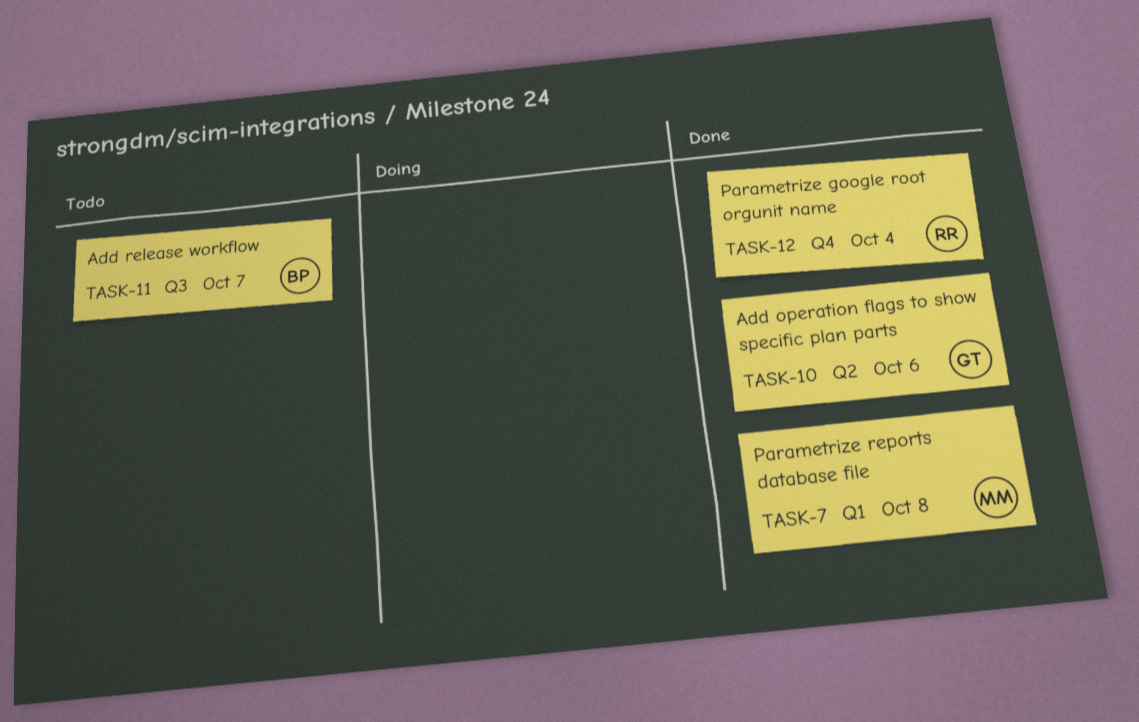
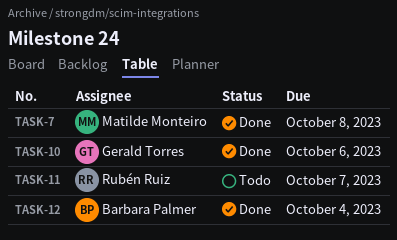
TASK-11, owner: Barbara Palmer -> Rubén Ruiz
TASK-12, owner: Rubén Ruiz -> Barbara Palmer

